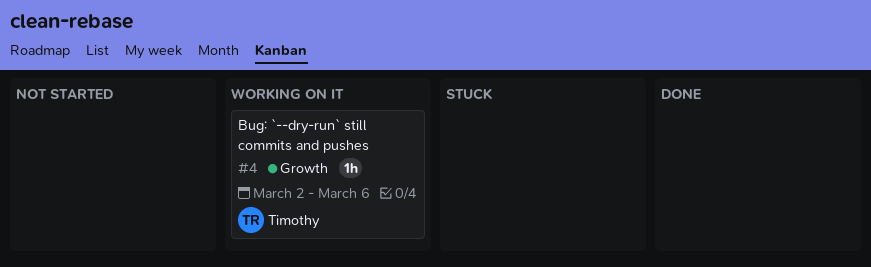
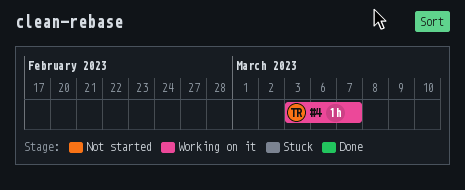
#4, start: Mar 2 -> Mar 3
#4, due: Mar 6 -> Mar 7

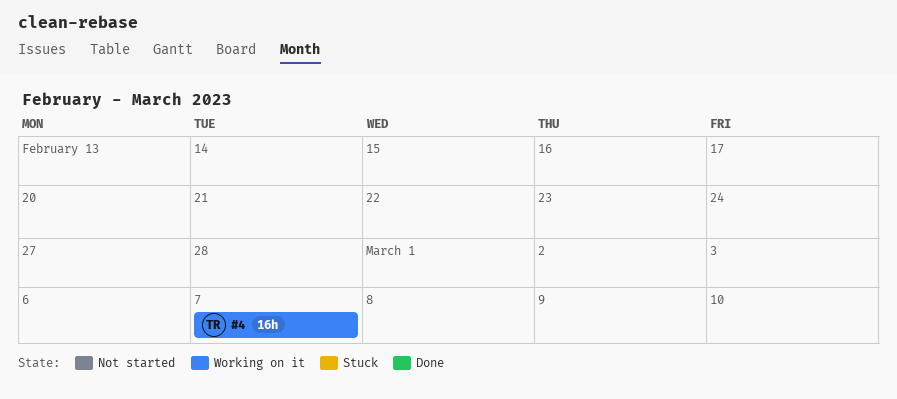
#4, estimate: 1h -> 16h
#4, start: Mar 3 -> Mar 7

